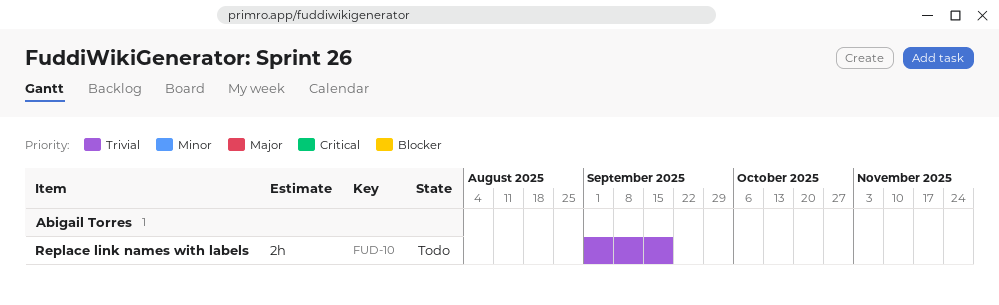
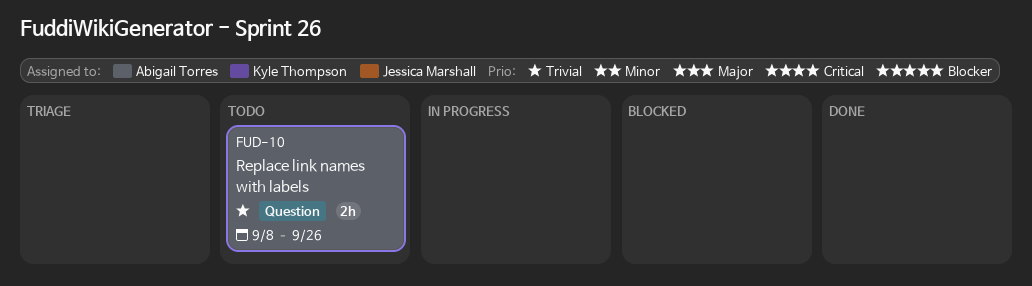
FUD-10, start: Sep 1 -> Sep 8
FUD-10, due: Sep 19 -> Sep 26

